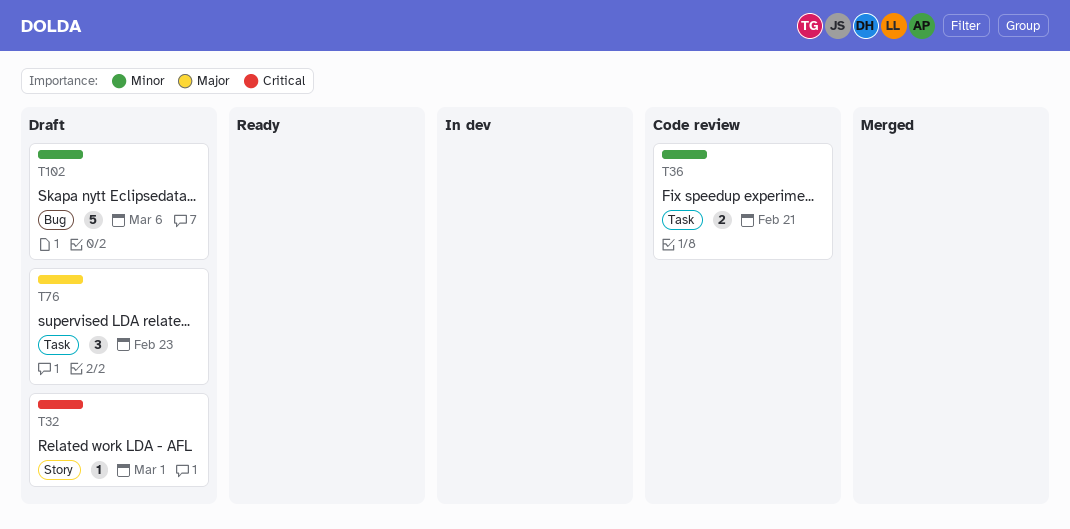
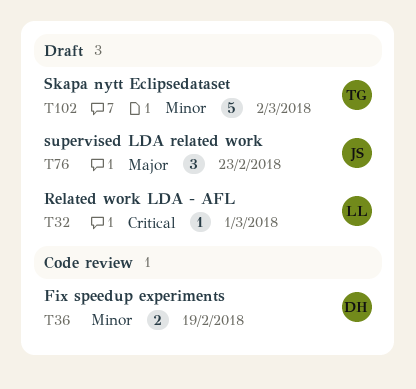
T36, due: Feb 21 -> Feb 19
T102, due: Mar 6 -> Mar 2

